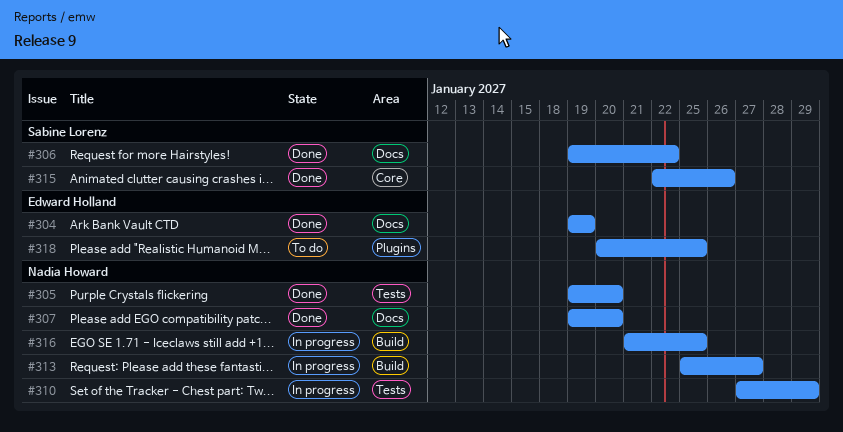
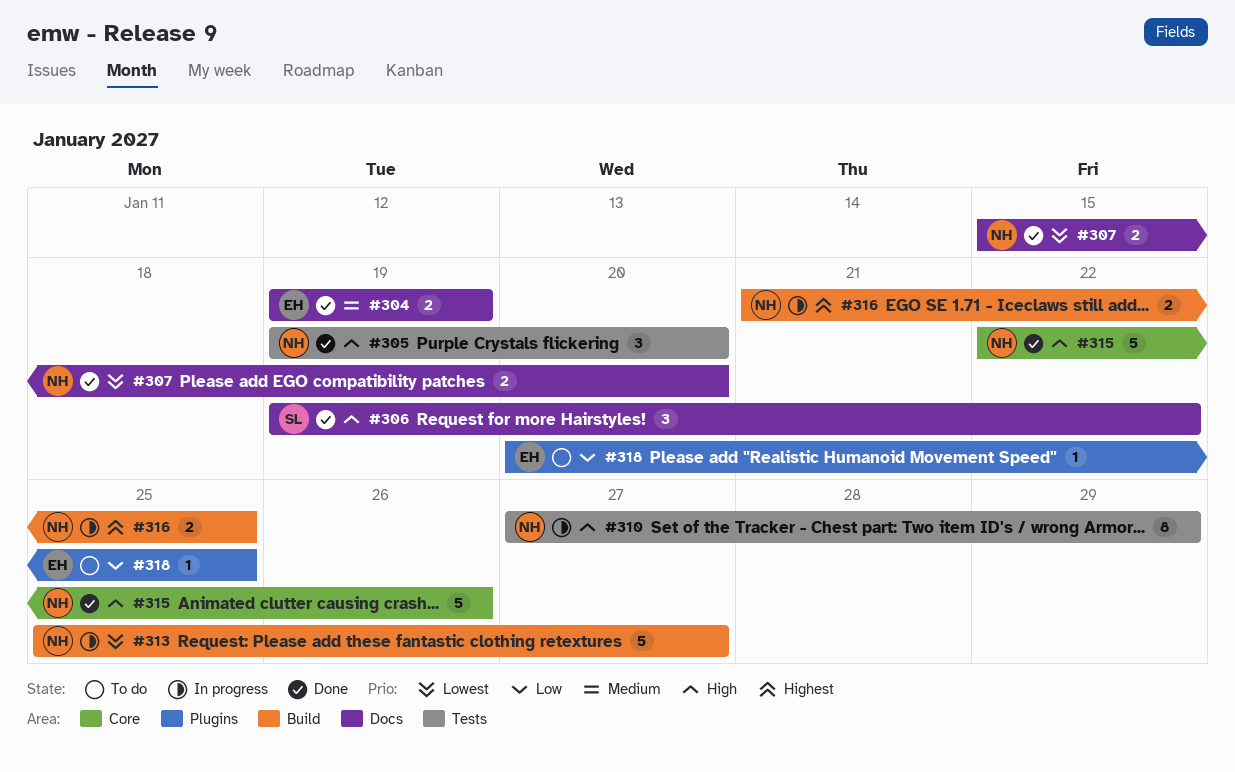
#307, start: Jan 19 -> Jan 15
#315, owner: Sabine Lorenz -> Nadia Howard

